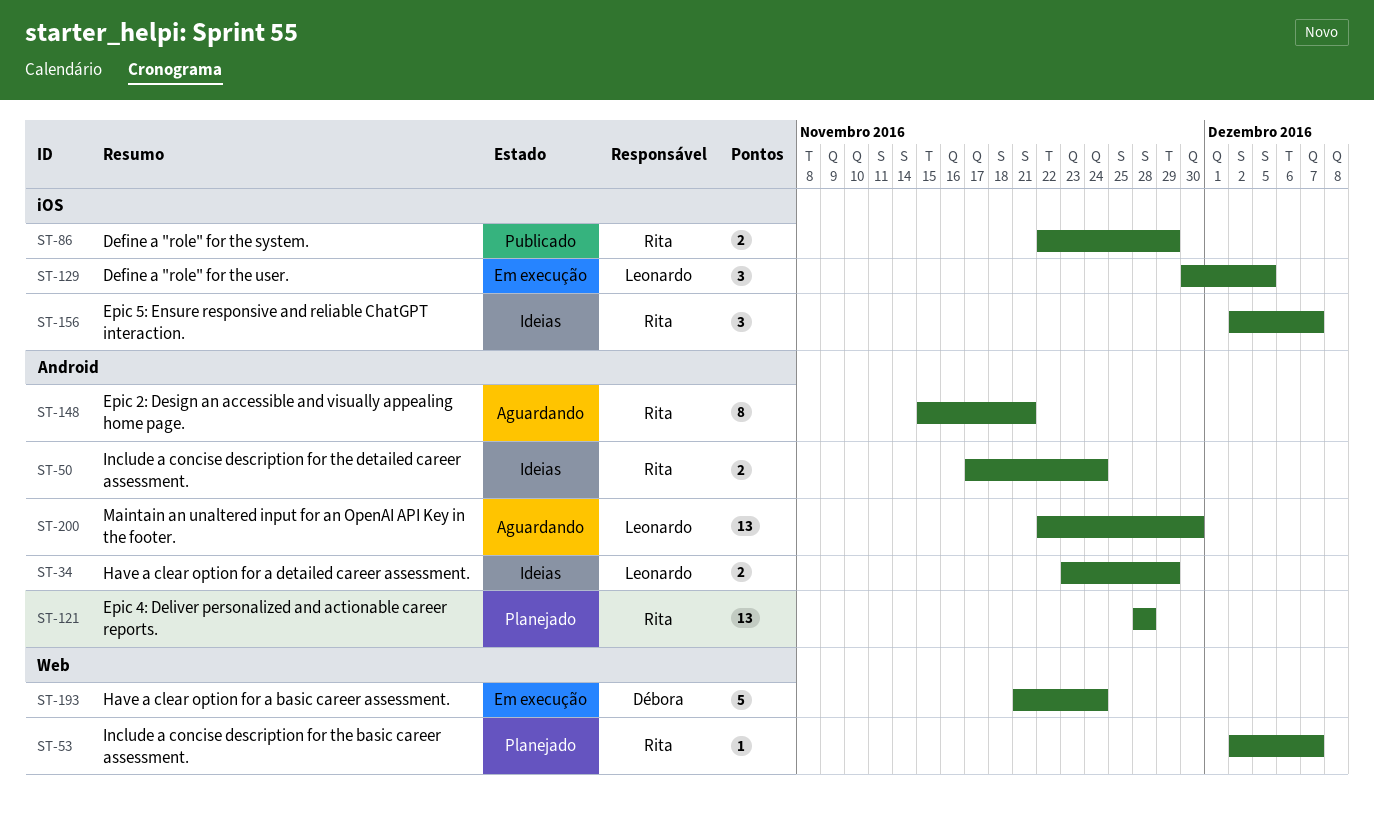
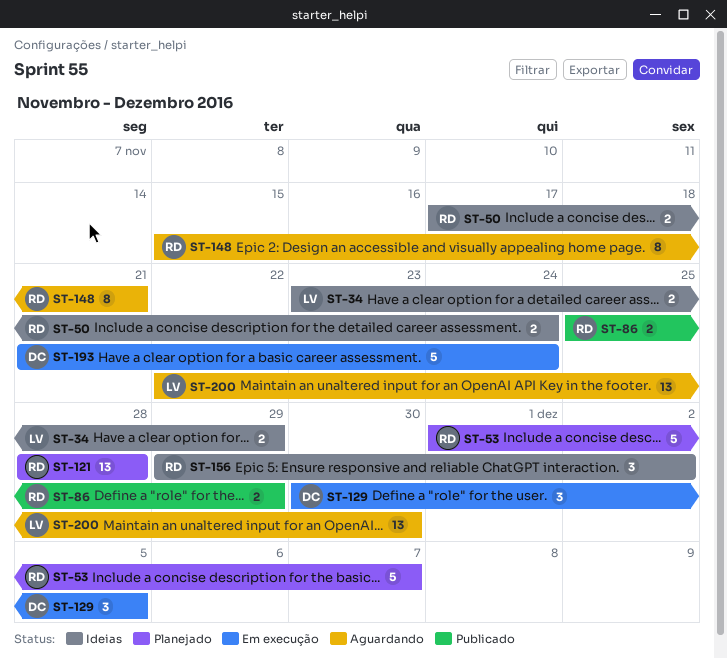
ST-53, estimate: 1 -> 5
ST-53, start: Dec 2 -> Dec 1
ST-86, start: Nov 22 -> Nov 25
ST-129, owner: Leonardo -> Débora
ST-156, start: Dec 2 -> Nov 29
ST-156, due: Dec 7 -> Dec 2

